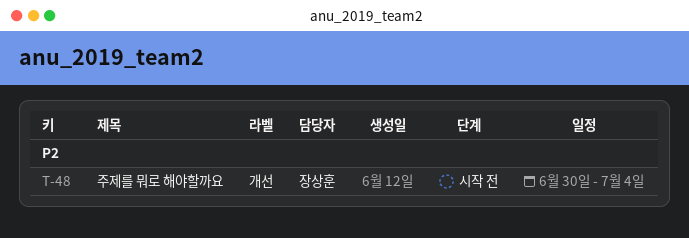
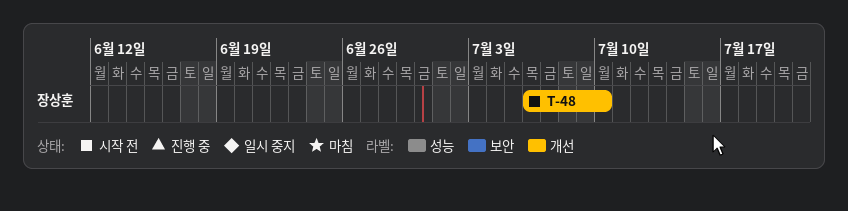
T-48, start: Jun 30 -> Jul 6
T-48, due: Jul 4 -> Jul 10

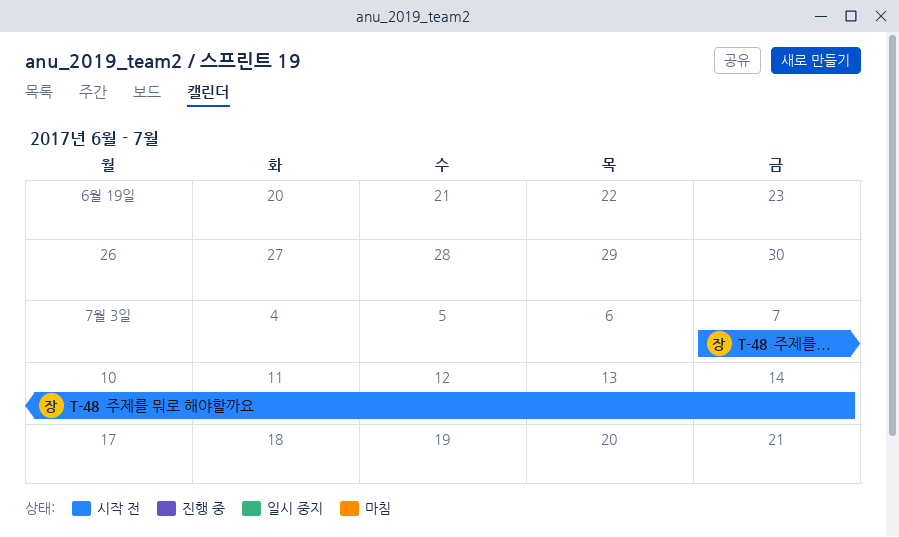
T-48, start: Jul 6 -> Jul 7
T-48, due: Jul 10 -> Jul 14

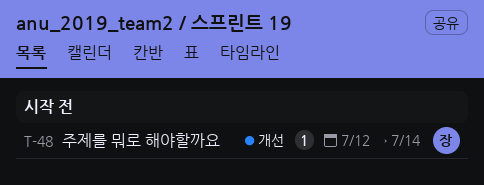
T-48, start: Jul 7 -> Jul 12

